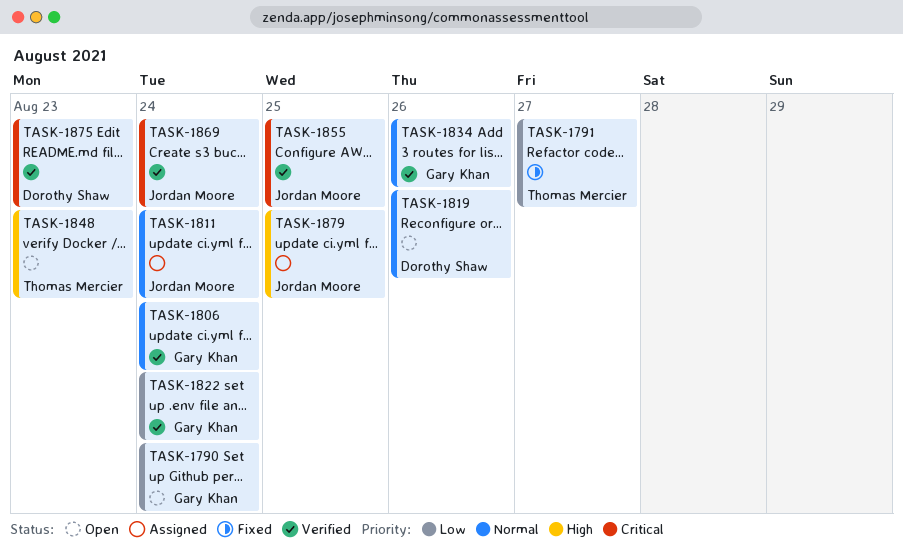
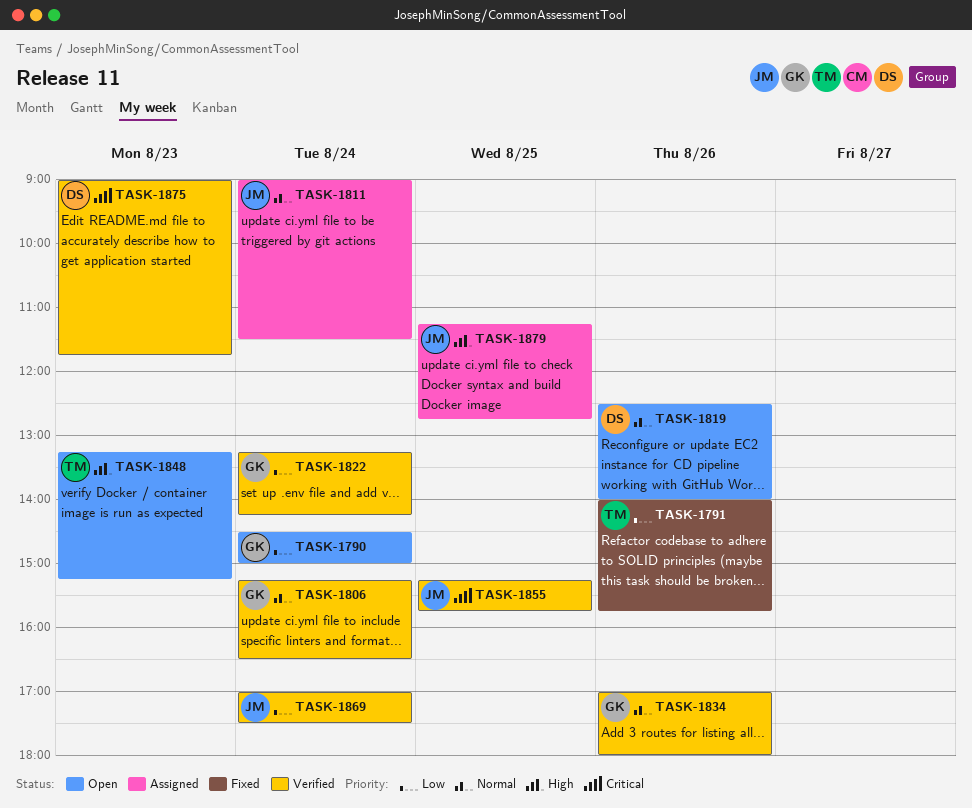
TASK-1791, day: Aug 27 -> Aug 26
TASK-1869, priority: Critical -> Low

